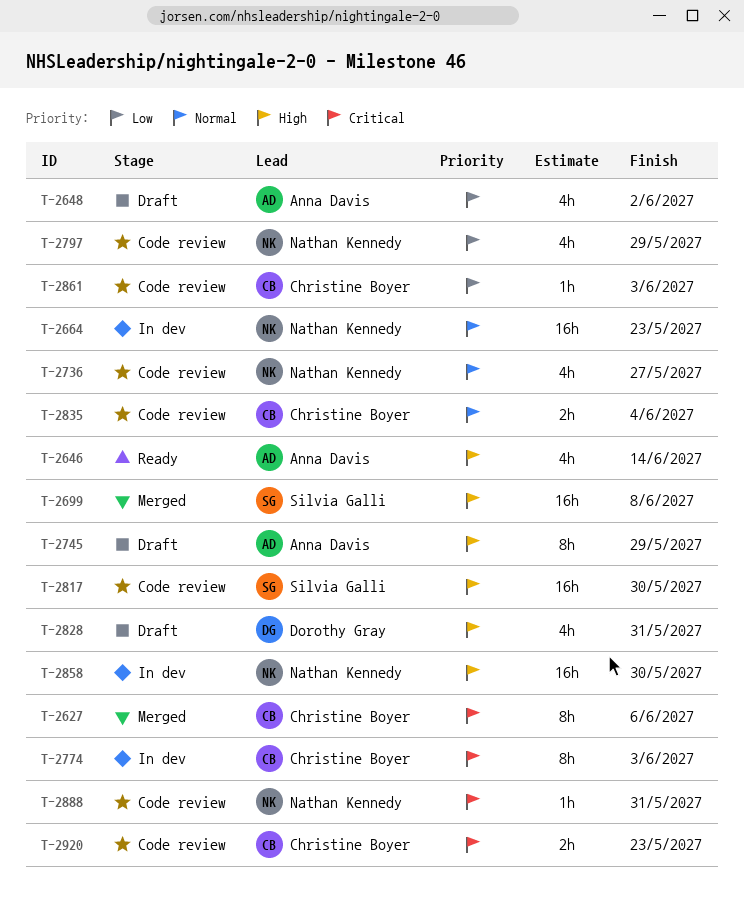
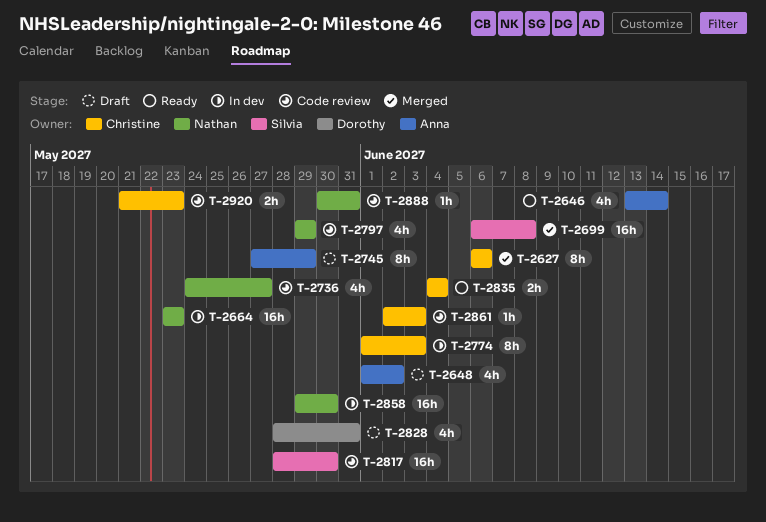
T-2835, status: Code review -> Ready

